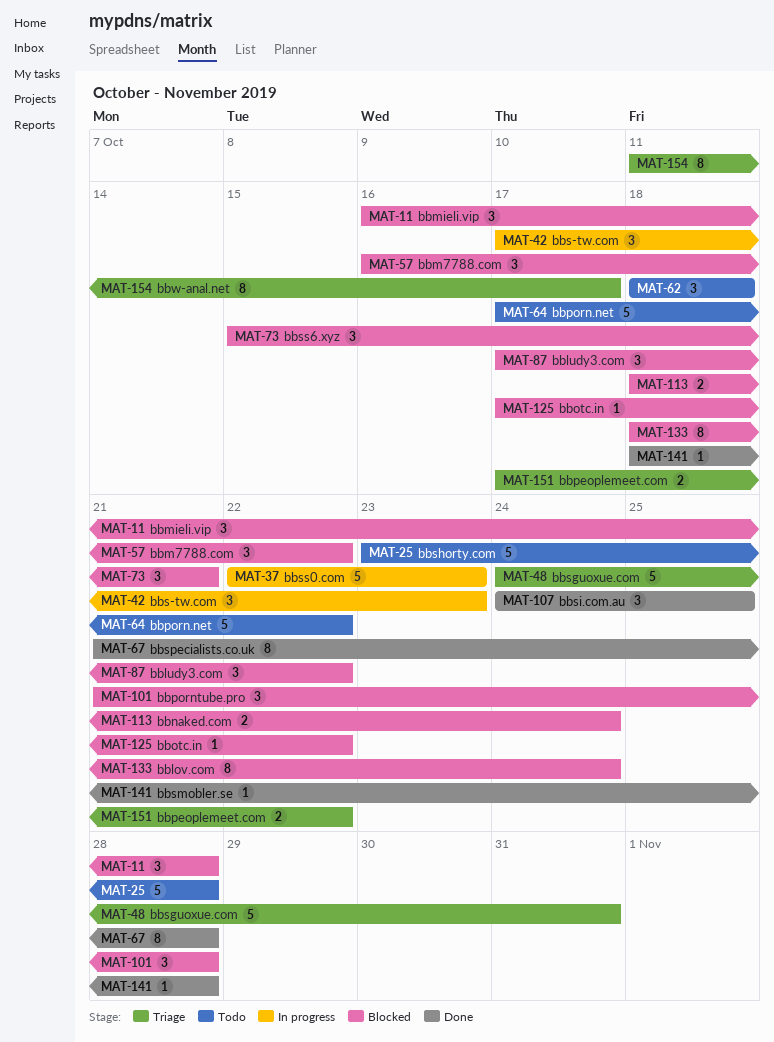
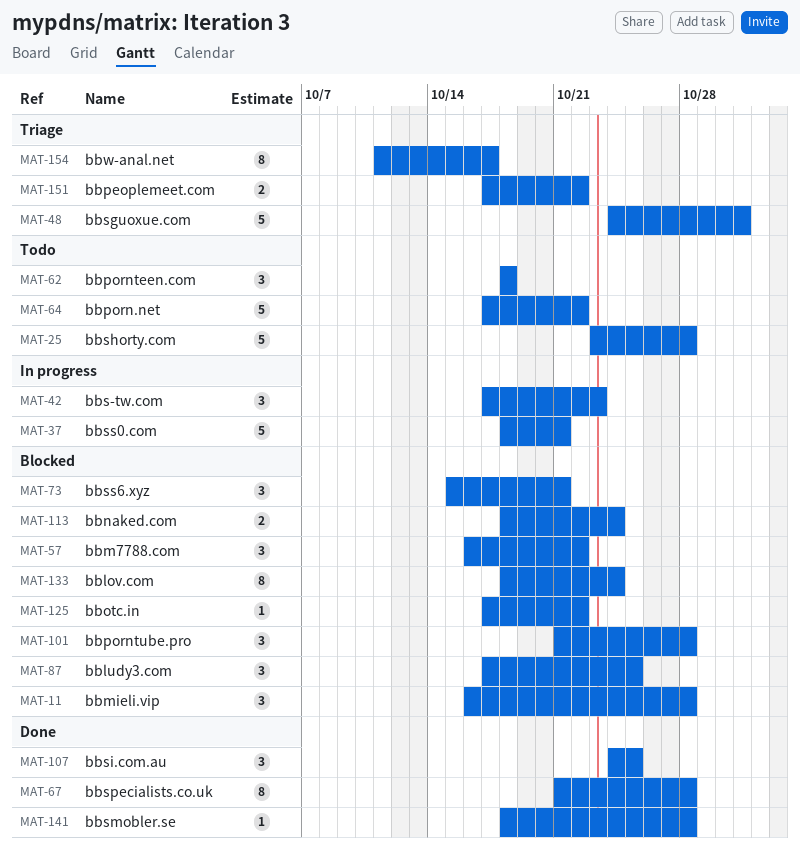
MAT-37, start: Oct 22 -> Oct 18
MAT-37, due: Oct 23 -> Oct 21
MAT-87, due: Oct 22 -> Oct 25

